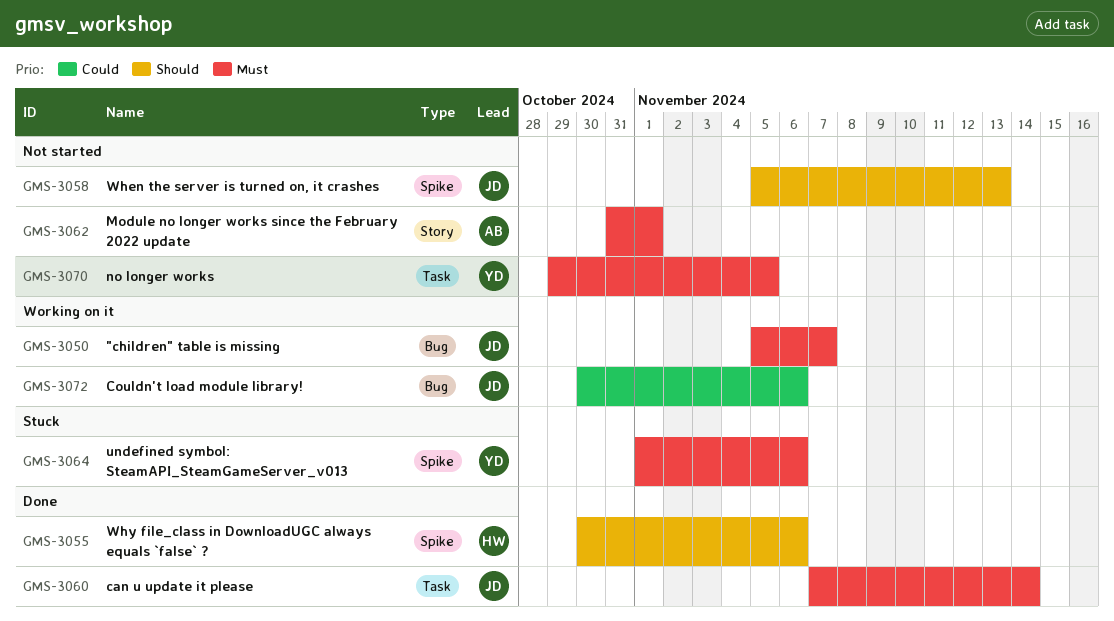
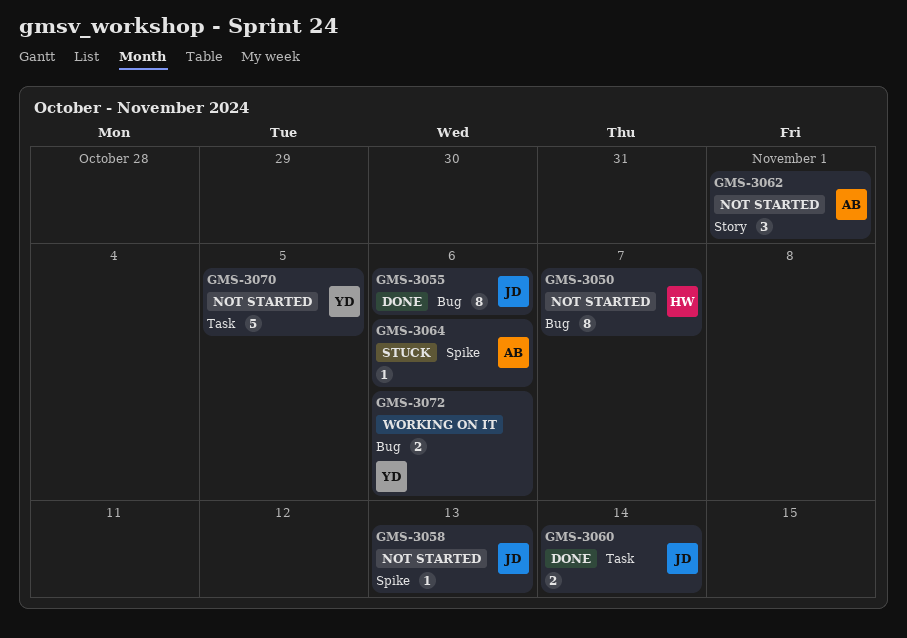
GMS-3050, status: Working on it -> Not started
GMS-3050, owner: JD -> HW
GMS-3055, owner: HW -> JD
GMS-3055, label: Spike -> Bug
GMS-3064, owner: YD -> AB
GMS-3072, owner: JD -> YD

